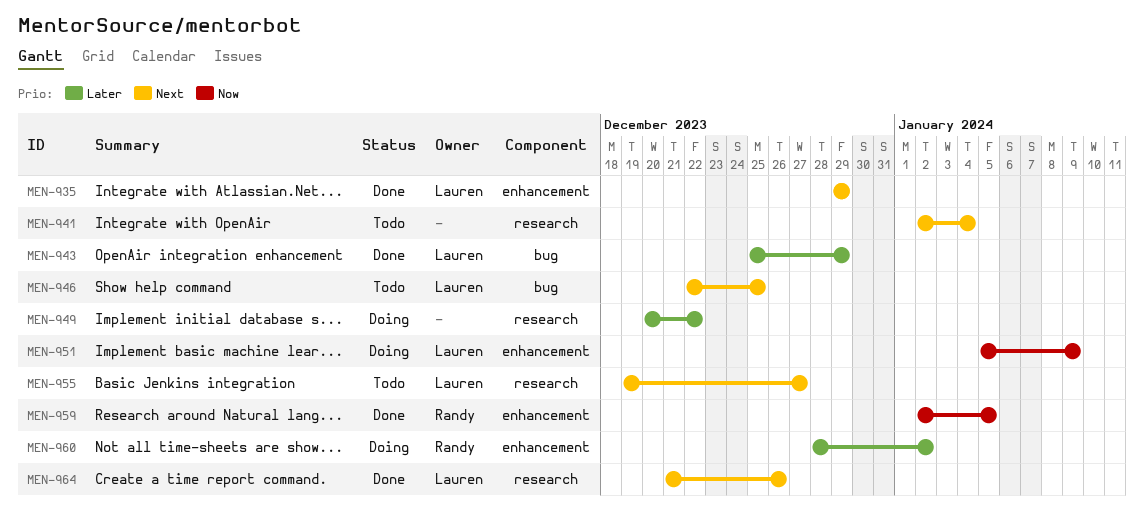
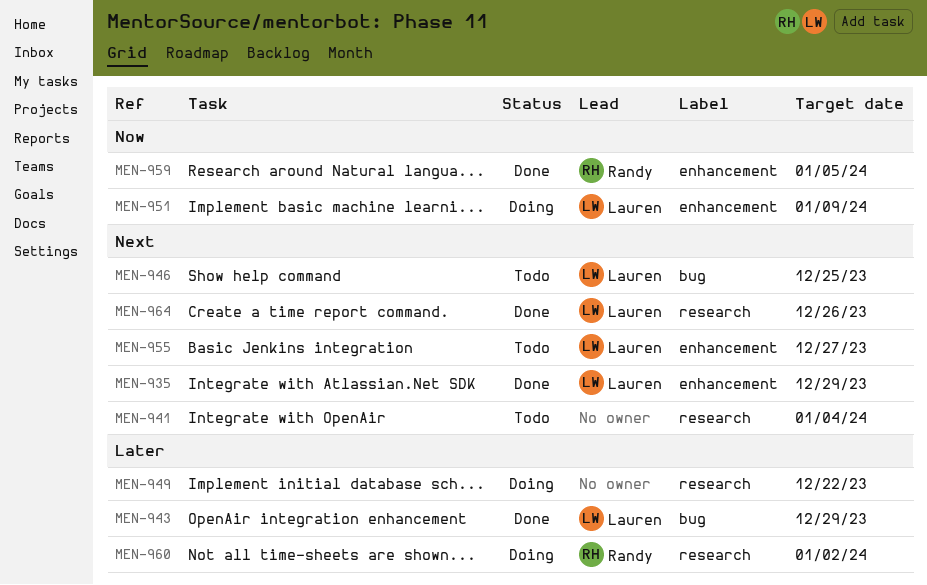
MEN-955, label: research -> enhancement
MEN-960, label: enhancement -> research

